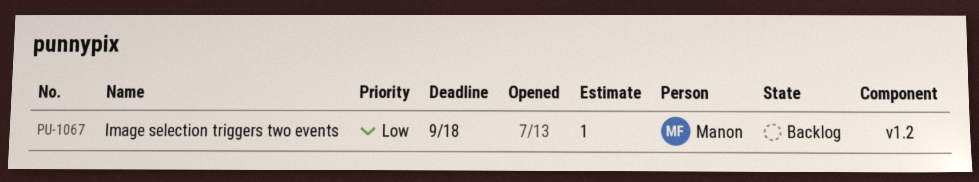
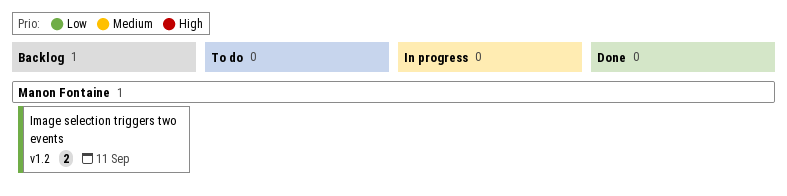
Image selection triggers two events, estimate: 1 -> 2
Image selection triggers two events, due: Sep 18 -> Sep 11

